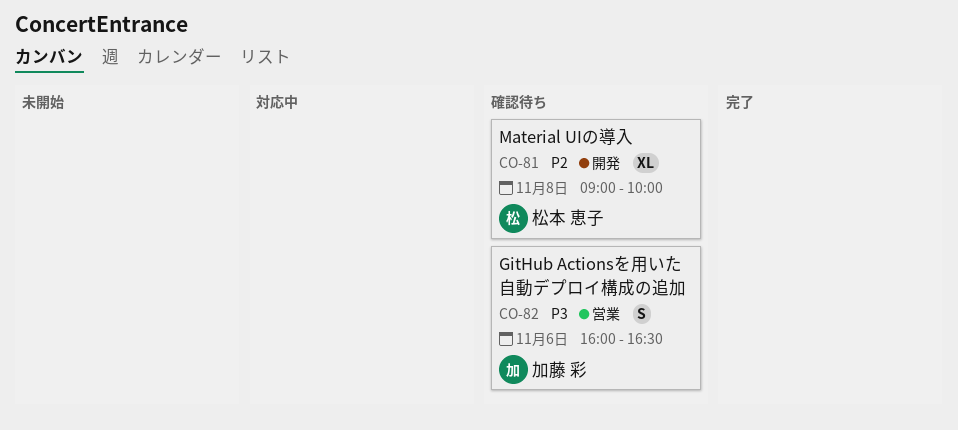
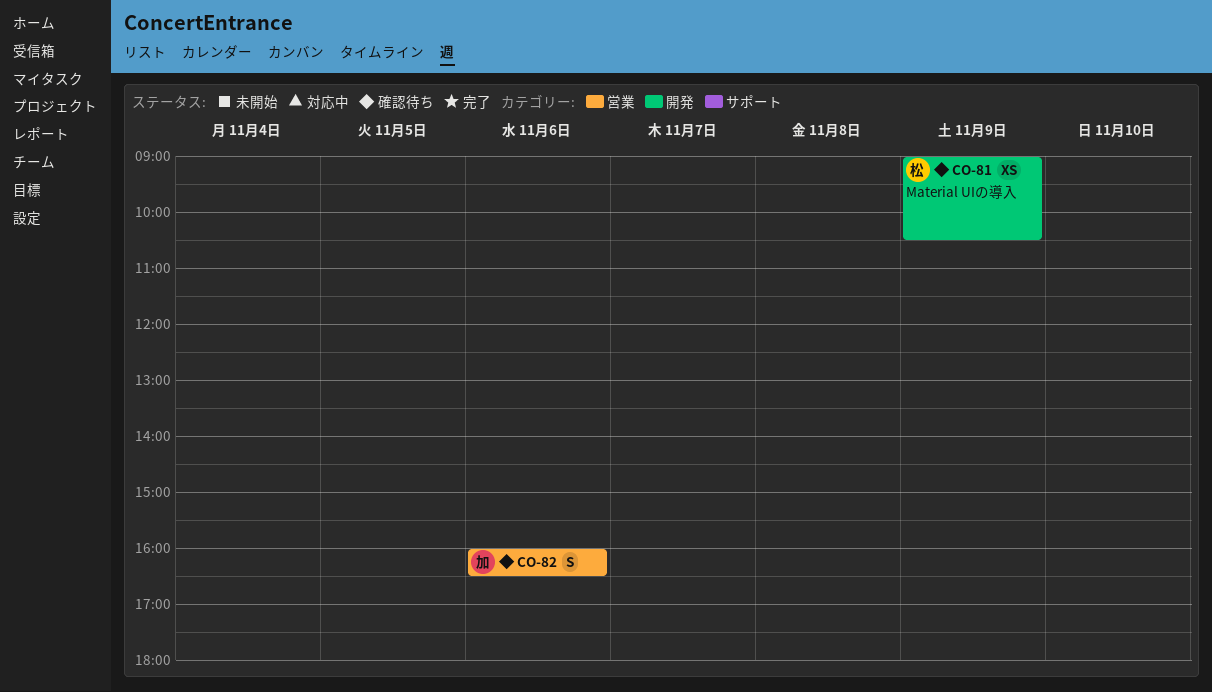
CO-81, estimate: XL -> XS
CO-81, day: Nov 8 -> Nov 9
CO-81, ends: 10:00 -> 10:30

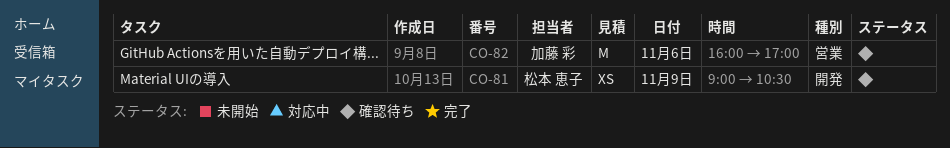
CO-82, estimate: S -> M
CO-82, ends: 16:30 -> 17:00

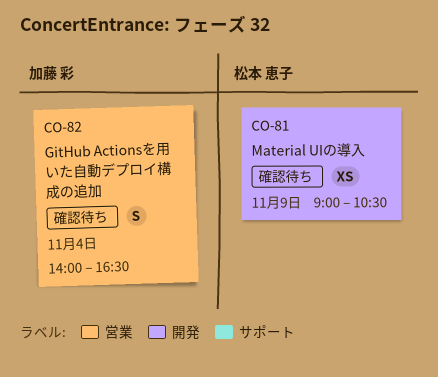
CO-82, estimate: M -> S
CO-82, day: Nov 6 -> Nov 4
CO-82, begins: 16:00 -> 14:00
CO-82, ends: 17:00 -> 16:30

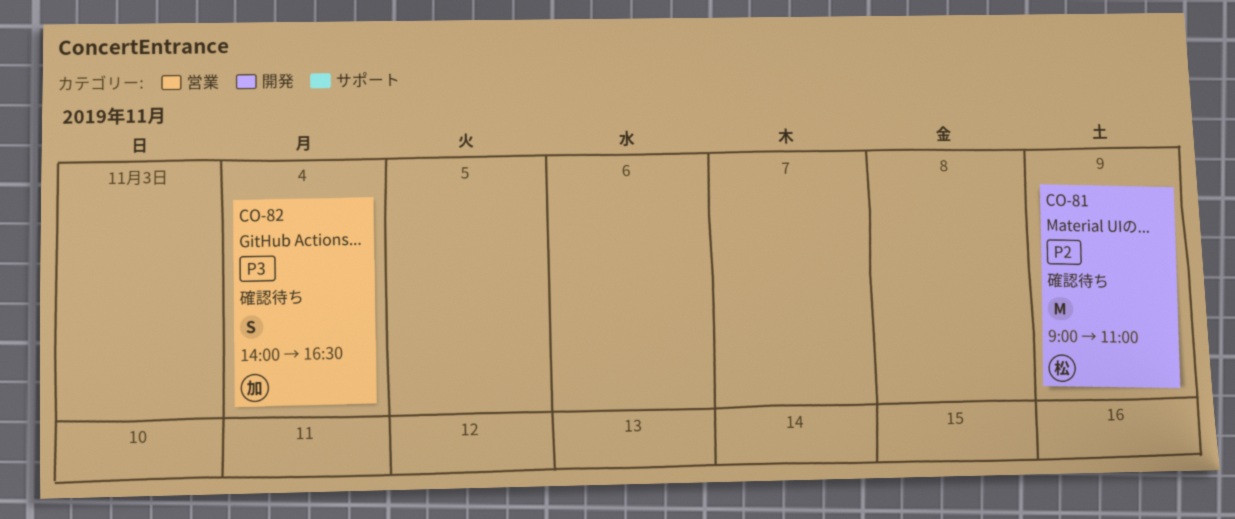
CO-81, estimate: XS -> M
CO-81, ends: 10:30 -> 11:00

